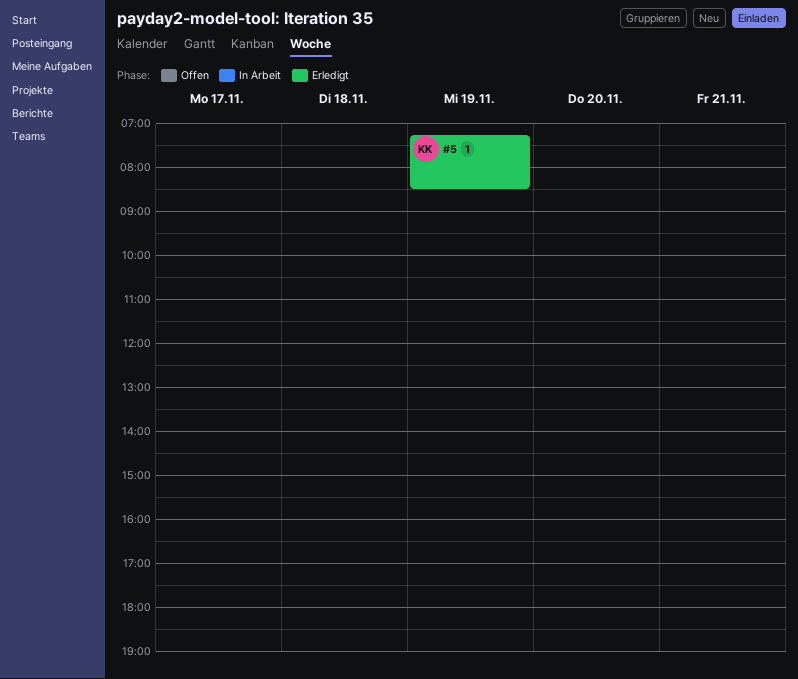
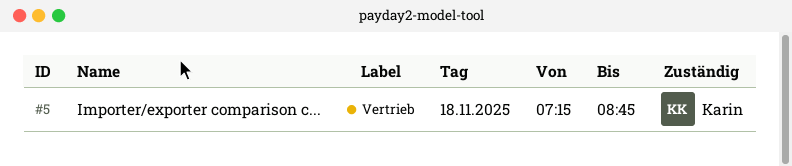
#5, day: Nov 19 -> Nov 18
#5, ends: 08:30 -> 08:45

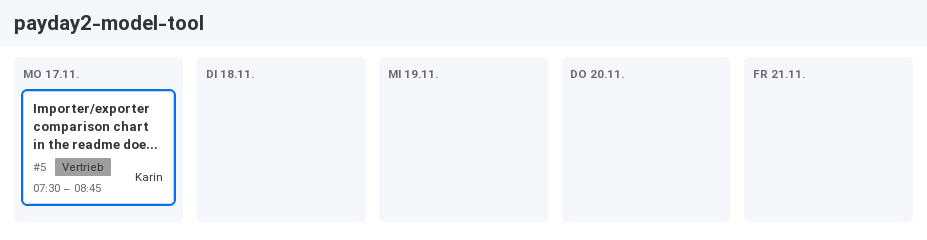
#5, day: Nov 18 -> Nov 17
#5, begins: 07:15 -> 07:30

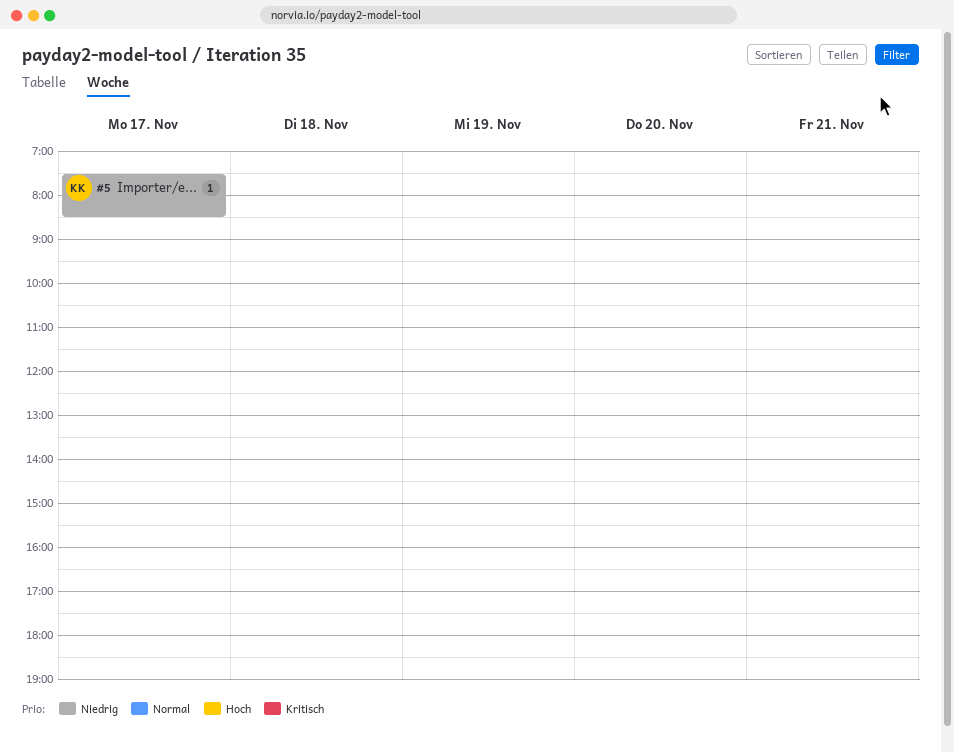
#5, ends: 08:45 -> 08:30

